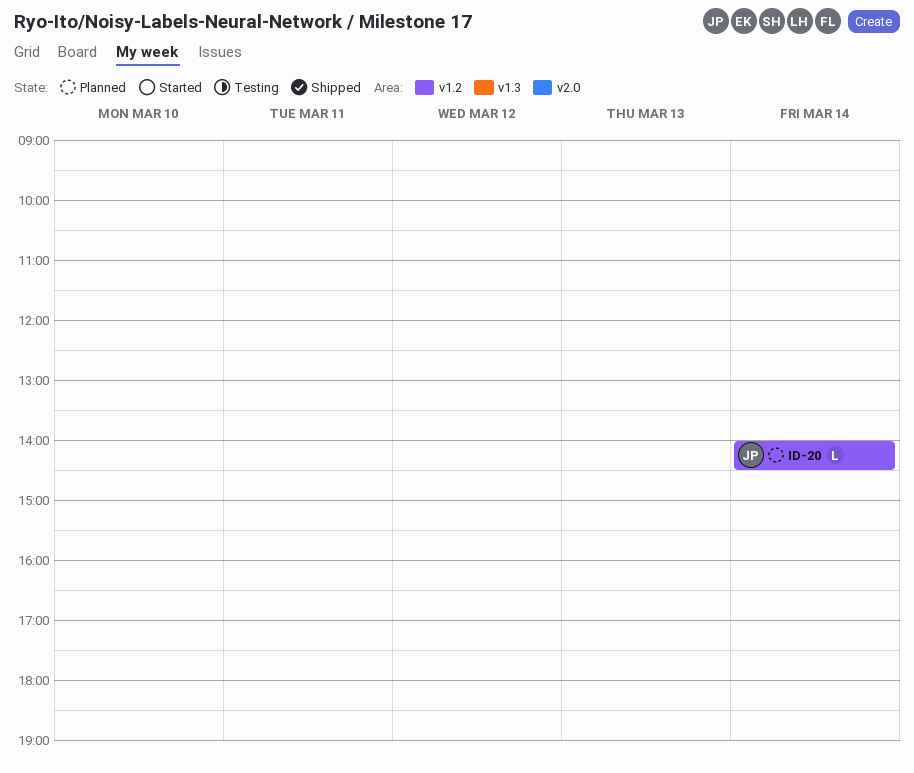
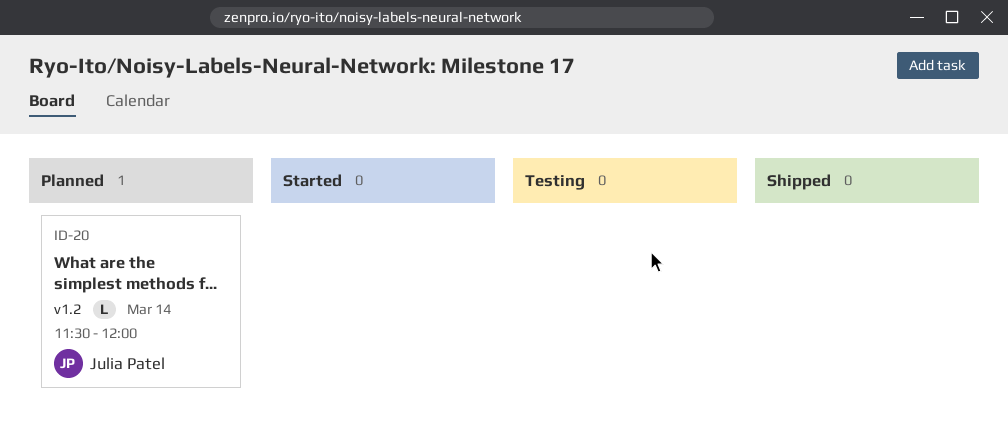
ID-20, begins: 14:00 -> 11:30
ID-20, ends: 14:30 -> 12:00

